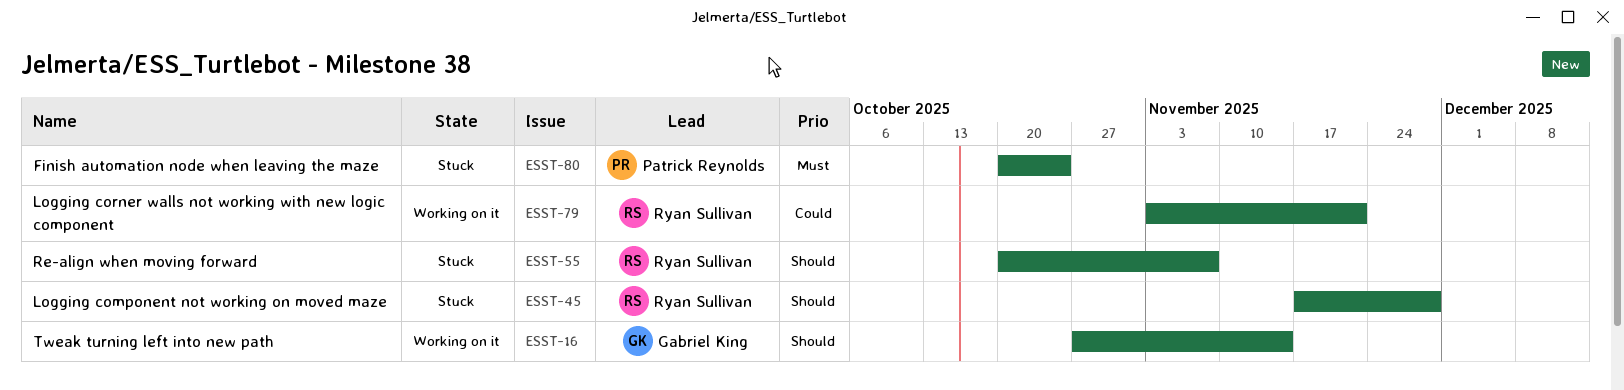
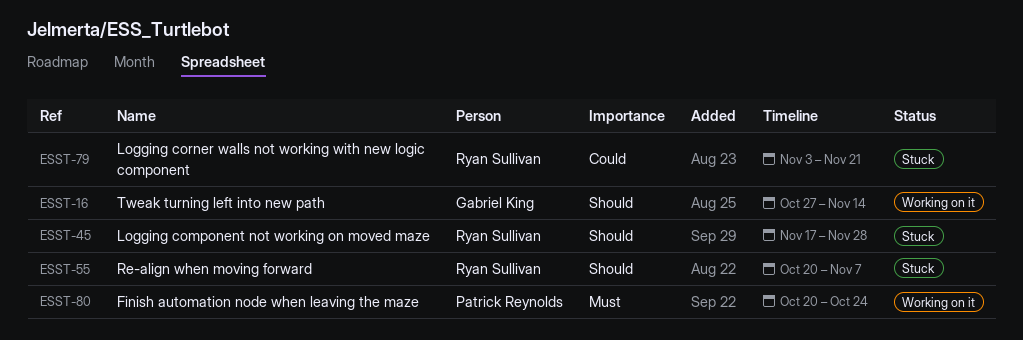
ESST-79, status: Working on it -> Stuck
ESST-80, status: Stuck -> Working on it

